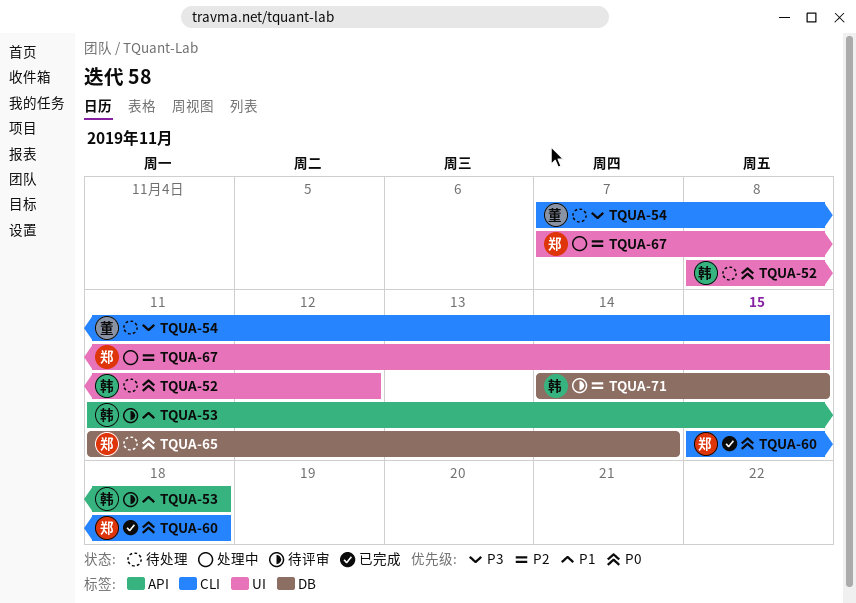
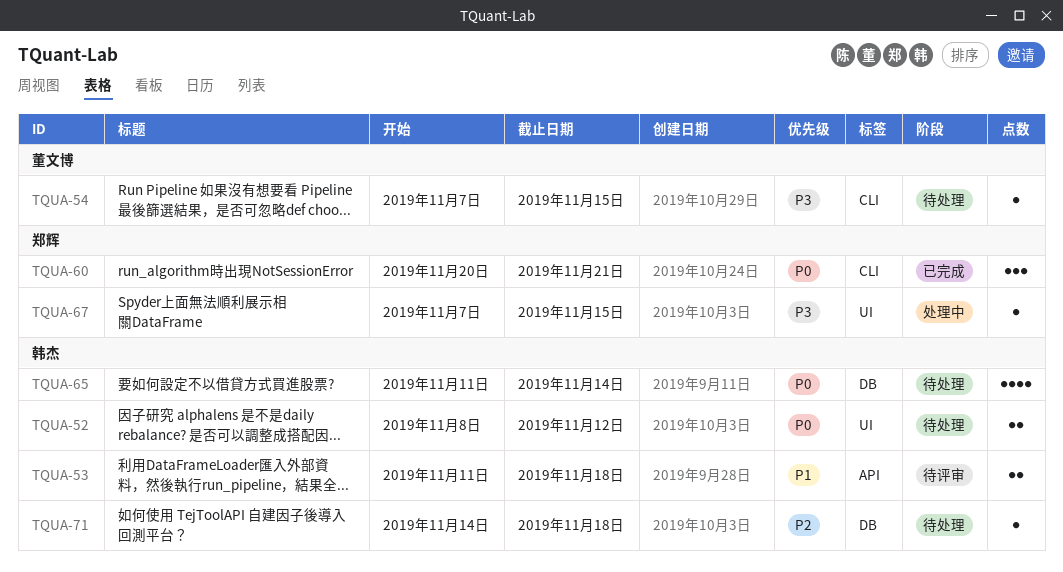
TQUA-60, start: Nov 15 -> Nov 20
TQUA-60, due: Nov 18 -> Nov 21
TQUA-65, owner: 郑辉 -> 韩杰
TQUA-67, priority: P2 -> P3
TQUA-71, status: 待评审 -> 待处理
TQUA-71, due: Nov 15 -> Nov 18

